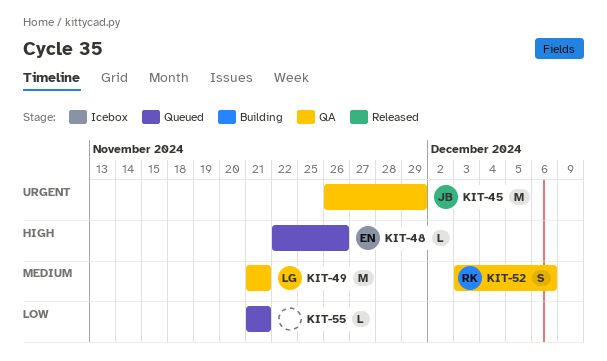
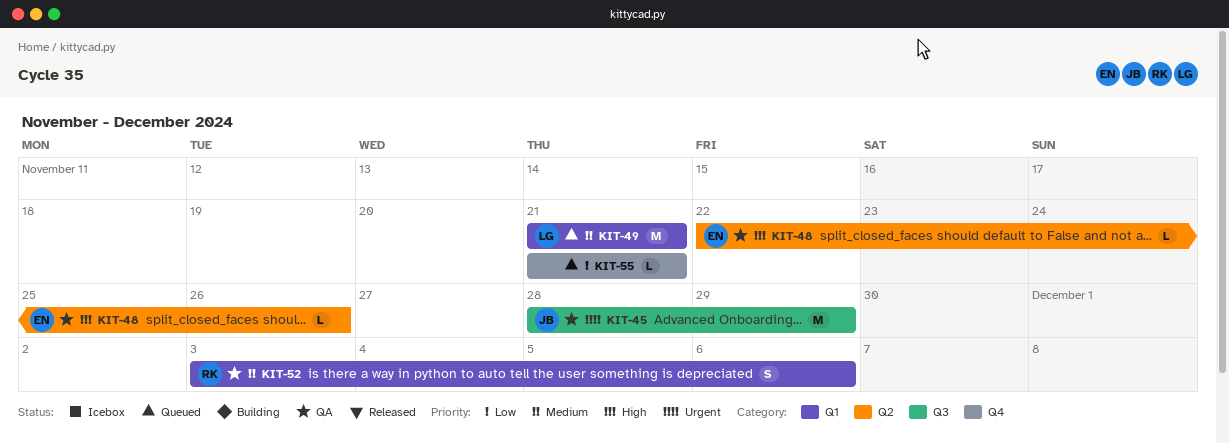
KIT-45, start: Nov 26 -> Nov 28
KIT-48, status: Queued -> QA
KIT-49, status: QA -> Queued

